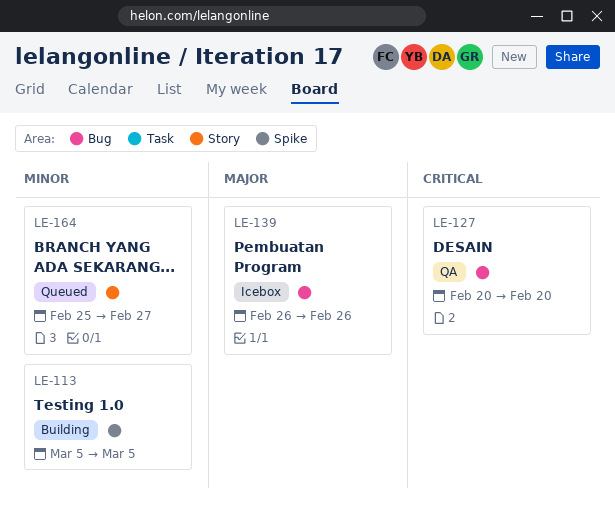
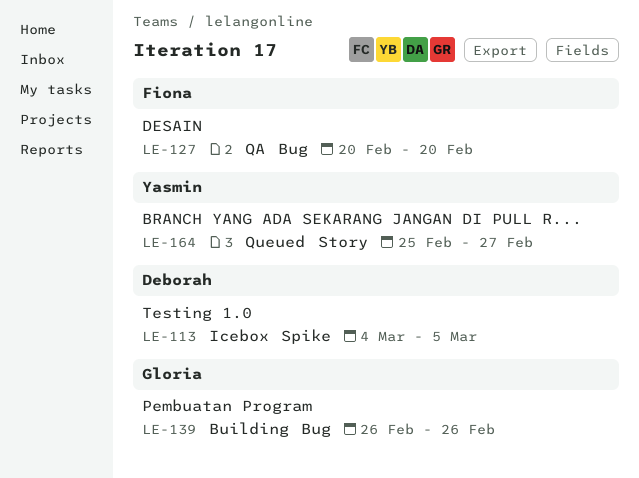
LE-113, status: Building -> Icebox
LE-113, start: Mar 5 -> Mar 4
LE-139, status: Icebox -> Building

